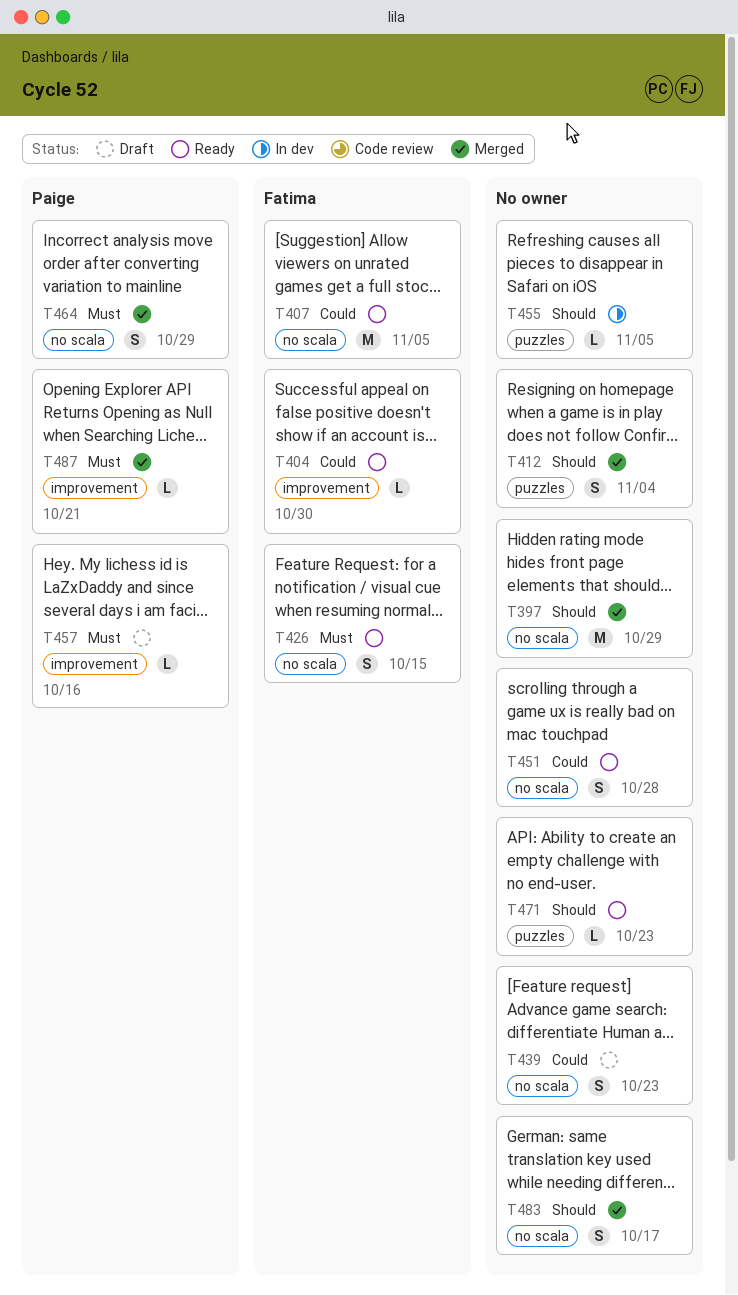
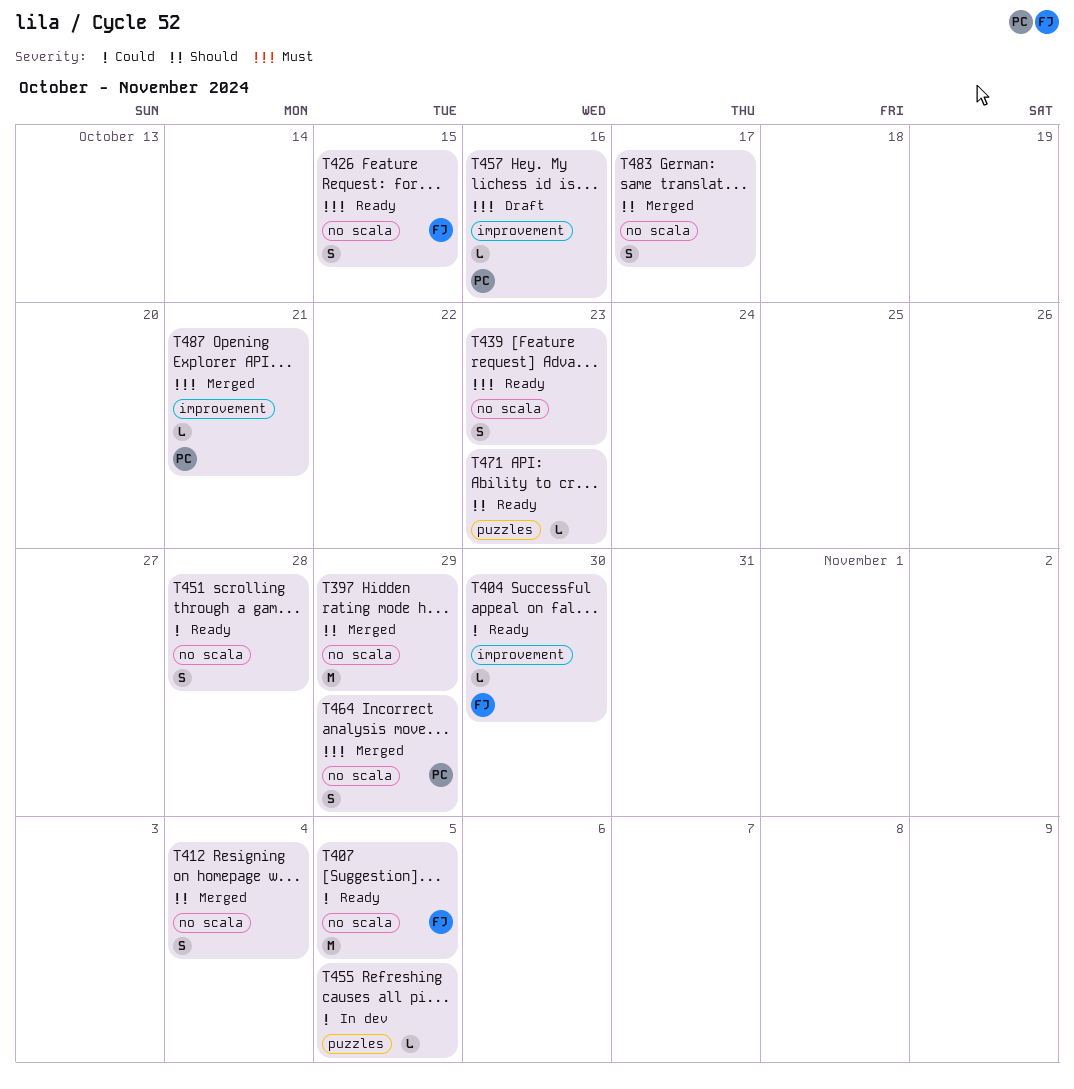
T412, label: puzzles -> no scala
T439, status: Draft -> Ready
T439, priority: Could -> Must
T455, priority: Should -> Could

